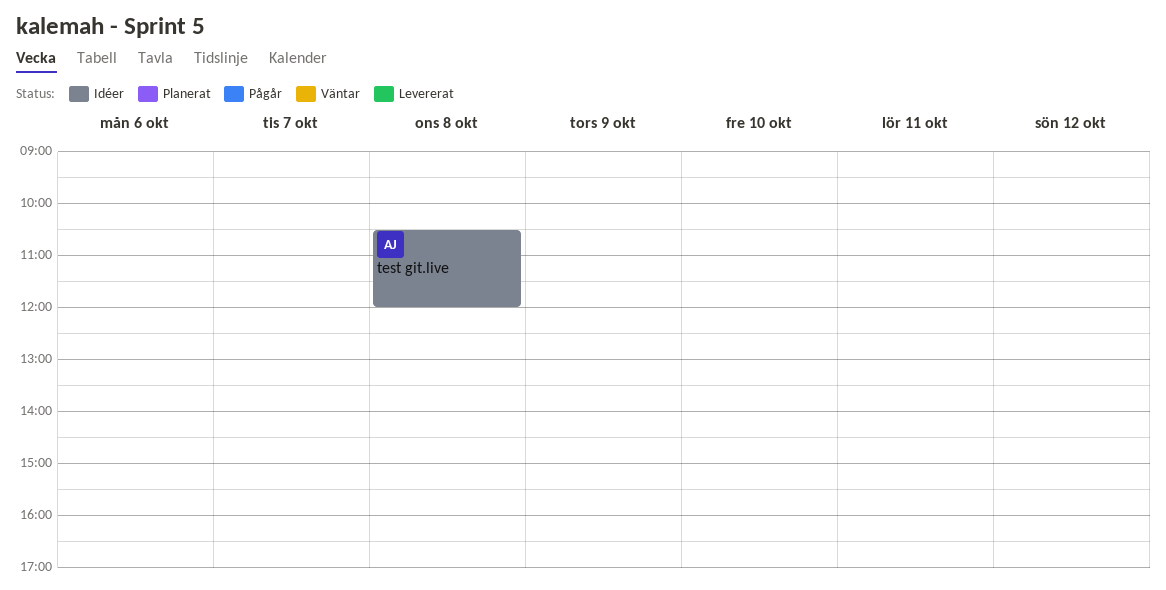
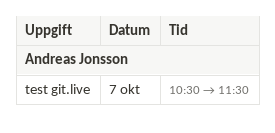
test git.live, day: Oct 8 -> Oct 7
test git.live, ends: 12:00 -> 11:30

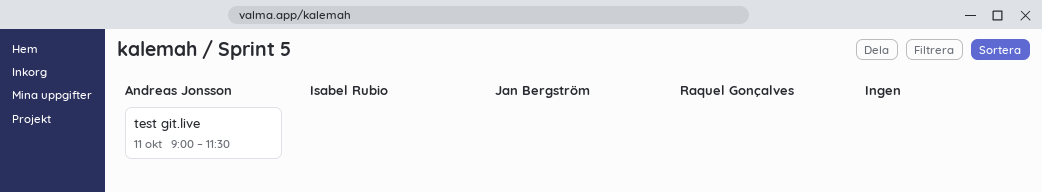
test git.live, day: Oct 7 -> Oct 11
test git.live, begins: 10:30 -> 09:00

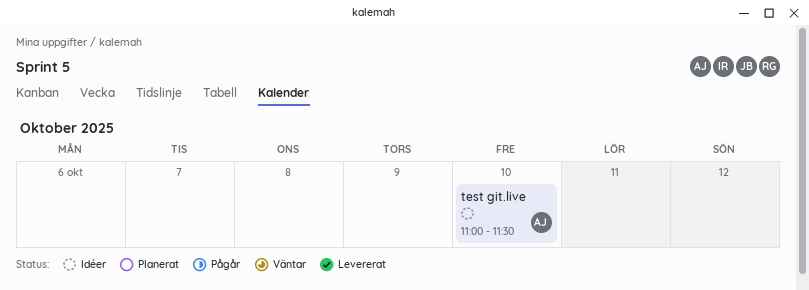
test git.live, day: Oct 11 -> Oct 10
test git.live, begins: 09:00 -> 11:00

